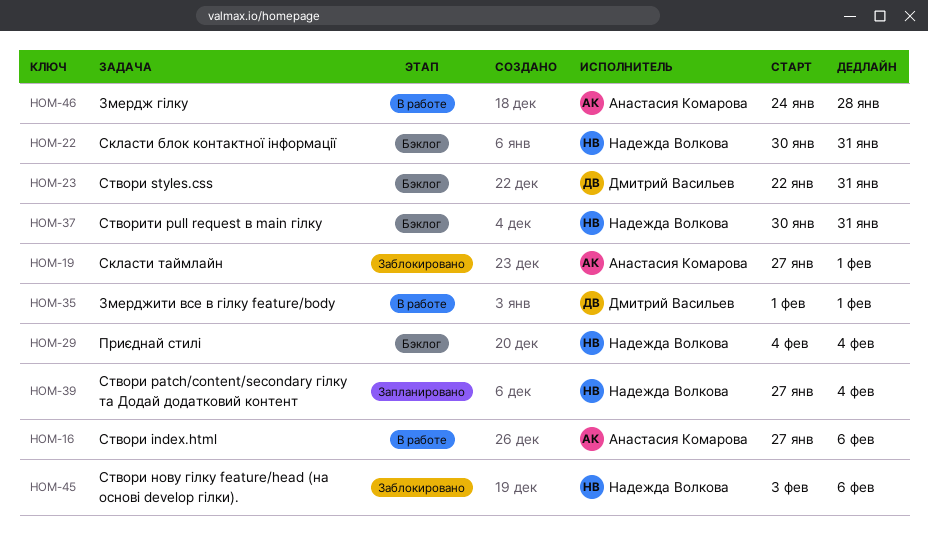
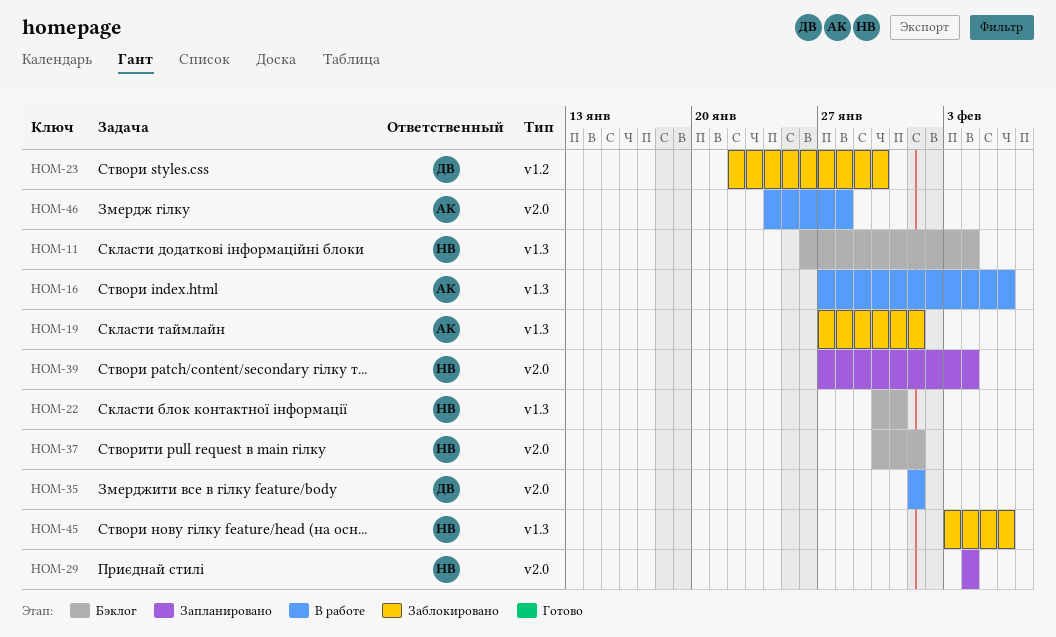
HOM-11: none -> present
HOM-23, status: Бэклог -> Заблокировано
HOM-23, due: Jan 31 -> Jan 30
HOM-29, status: Бэклог -> Запланировано
HOM-37, due: Jan 31 -> Feb 1

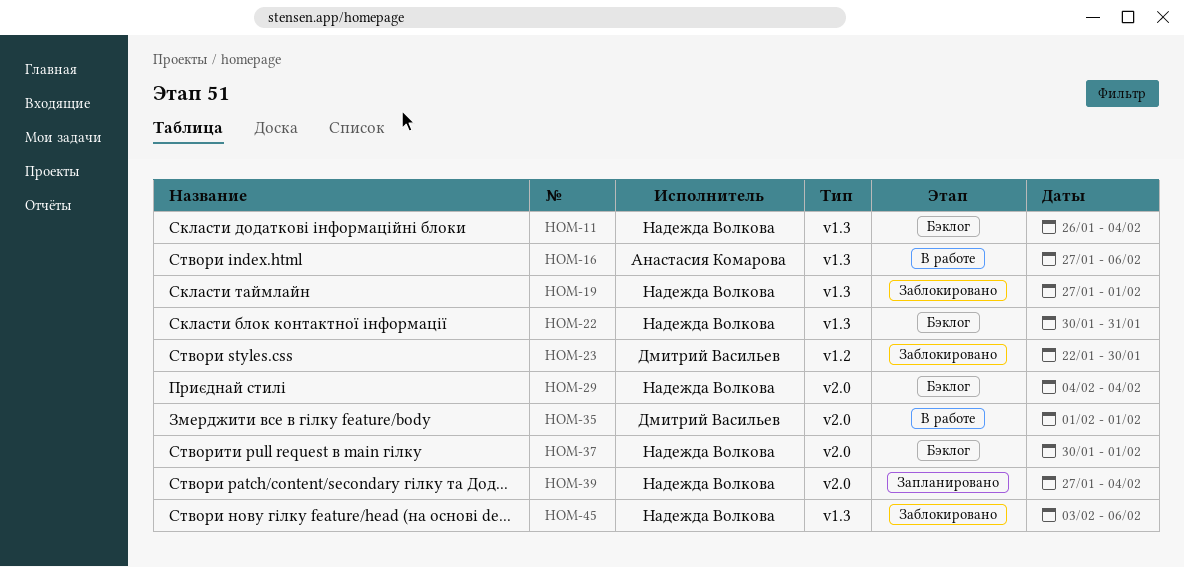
HOM-19, owner: Анастасия Комарова -> Надежда Волкова
HOM-29, status: Запланировано -> Бэклог
HOM-46: present -> none

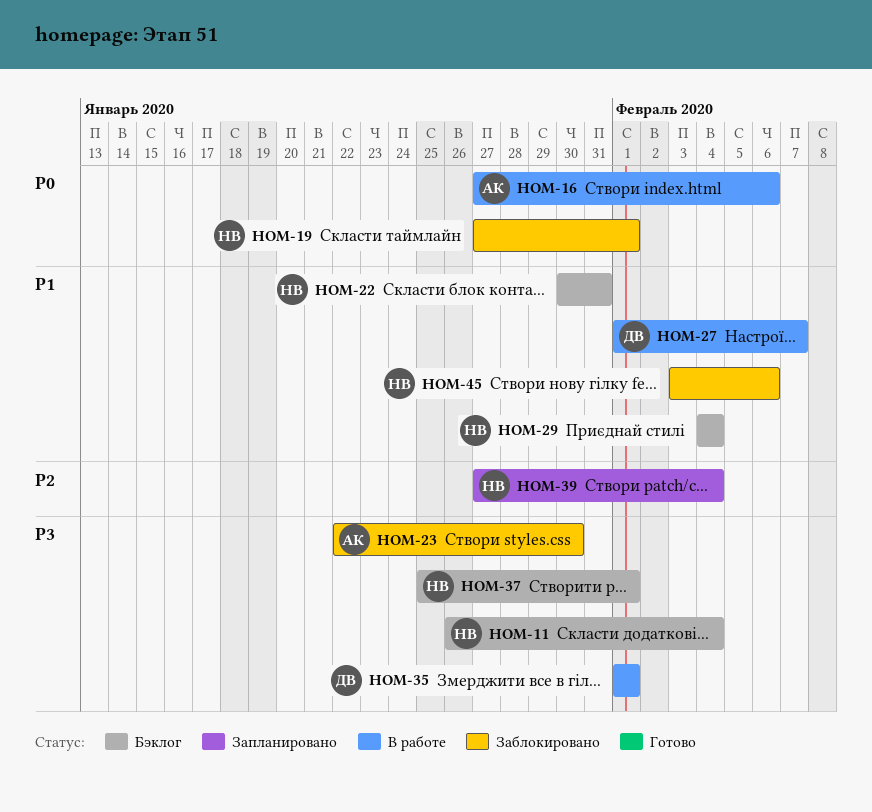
HOM-23, owner: Дмитрий Васильев -> Анастасия Комарова
HOM-27: none -> present
HOM-37, start: Jan 30 -> Jan 25

